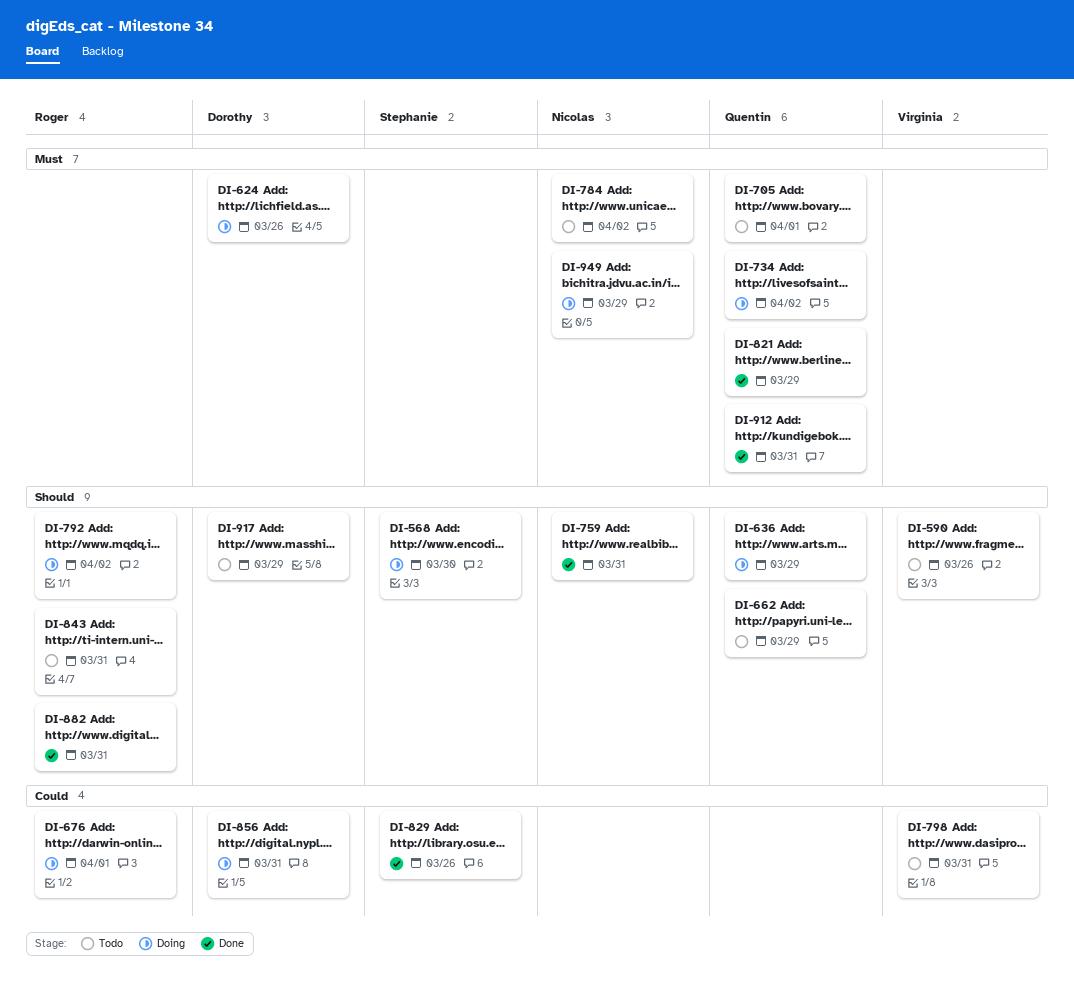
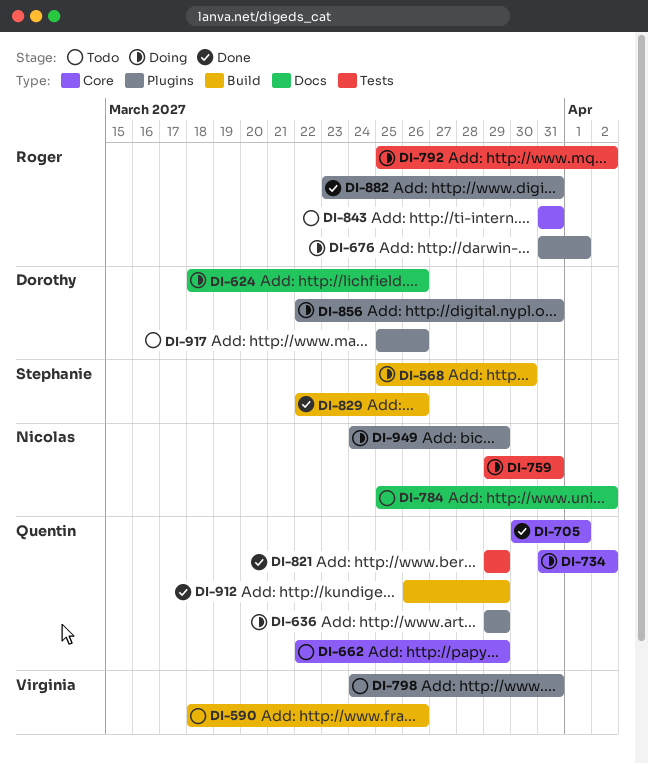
DI-705, status: Todo -> Done
DI-759, status: Done -> Doing
DI-912, due: Mar 31 -> Mar 29
DI-917, due: Mar 29 -> Mar 26

